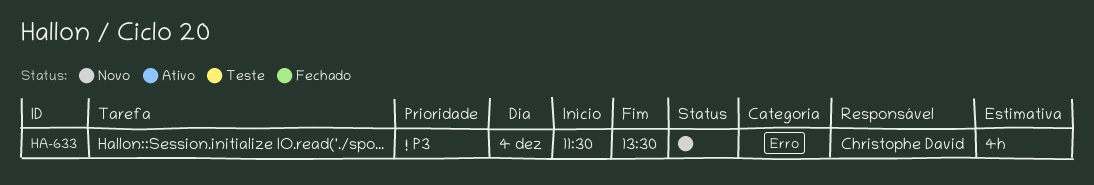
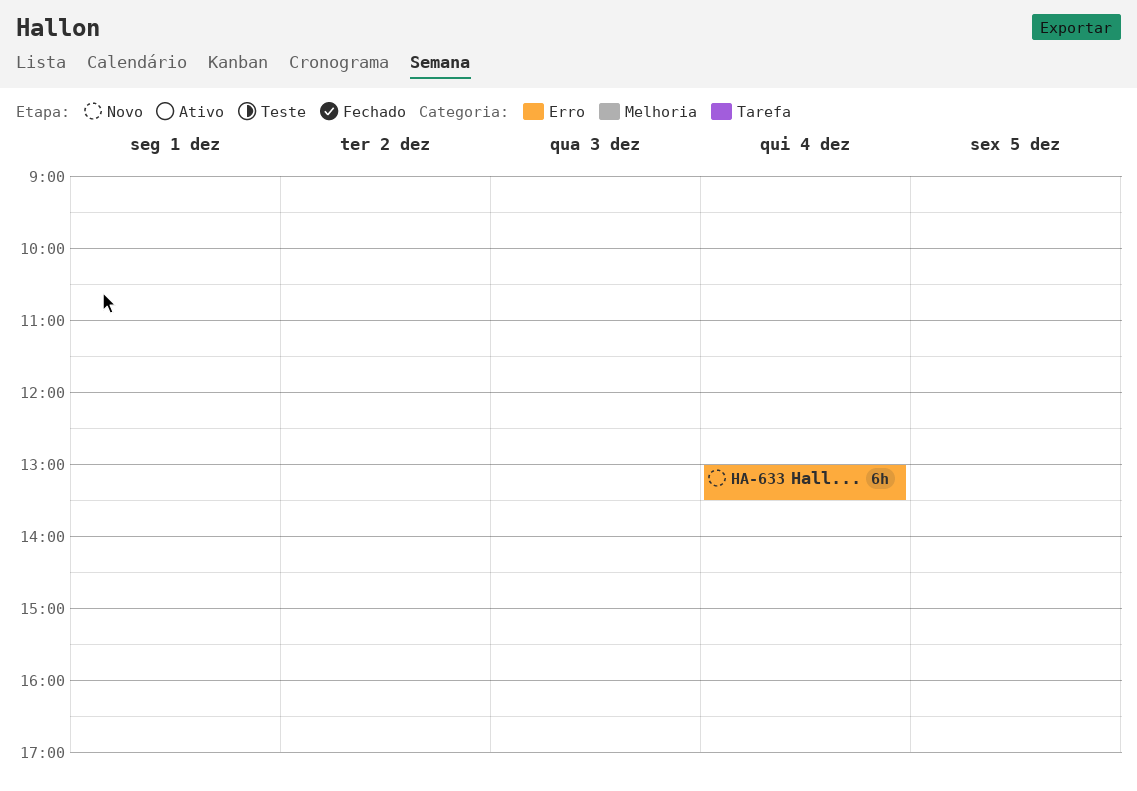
HA-633, estimate: 4h -> 6h
HA-633, begins: 11:30 -> 13:00

